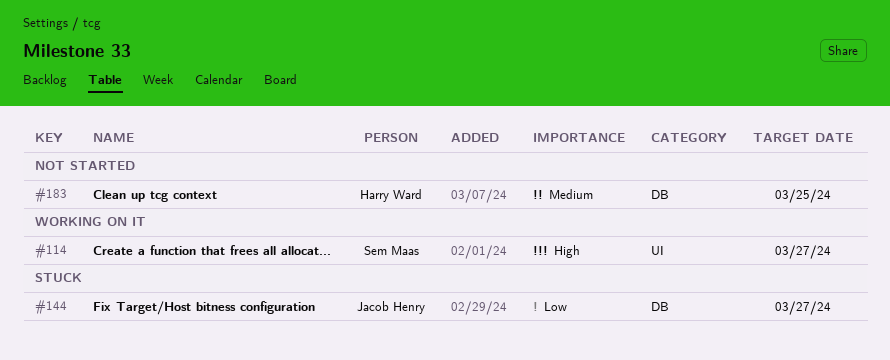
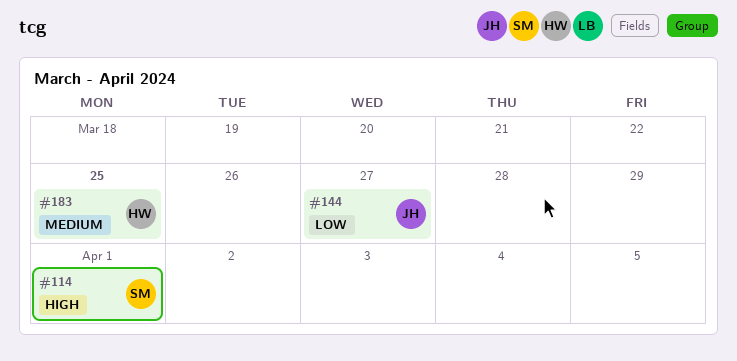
#114, due: Mar 27 -> Apr 1

